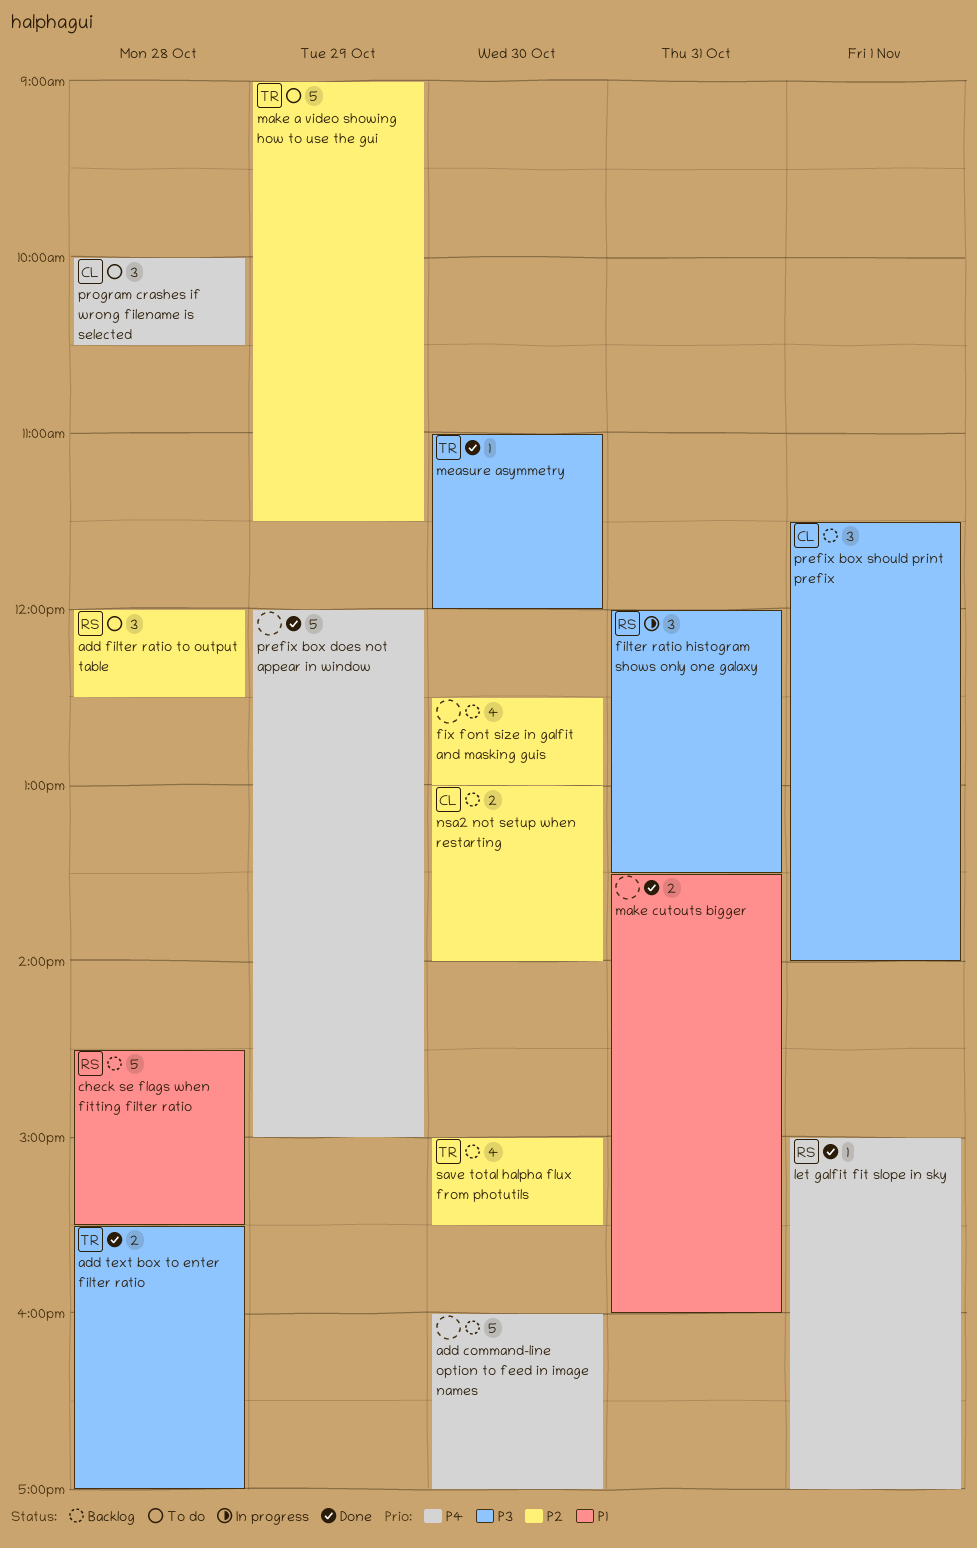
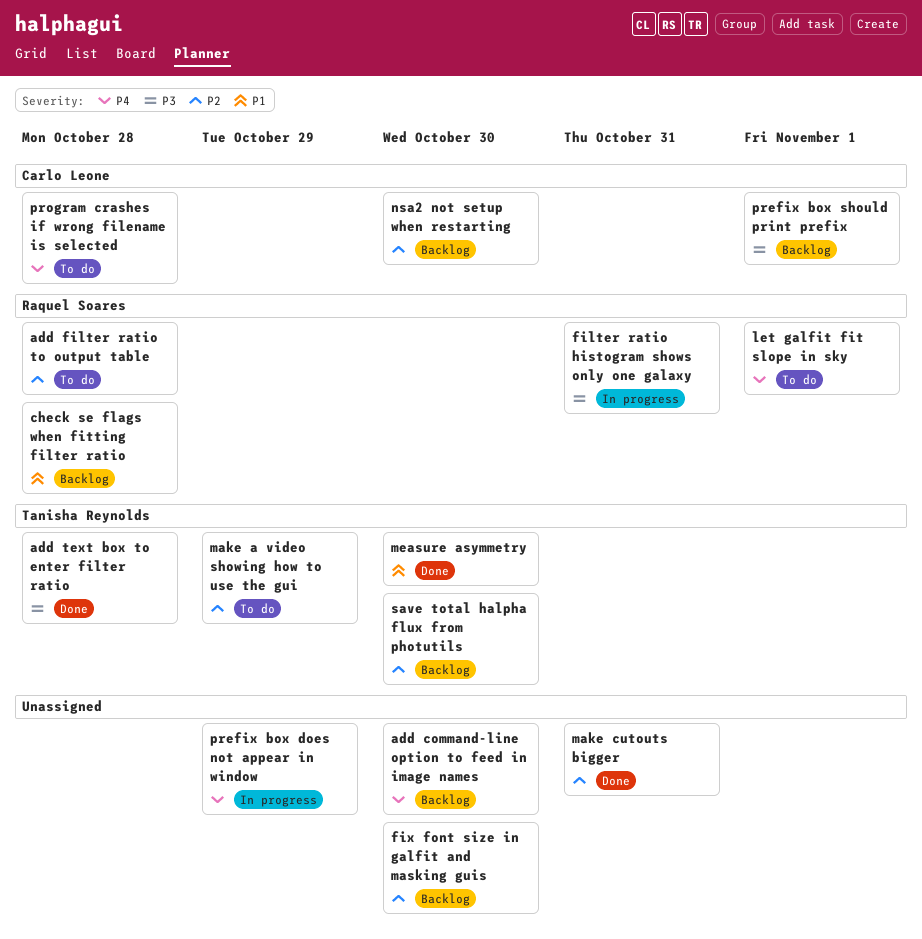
let galfit fit slope in sky, status: Done -> To do
make cutouts bigger, priority: P1 -> P2
measure asymmetry, priority: P3 -> P1
prefix box does not appear in window, status: Done -> In progress

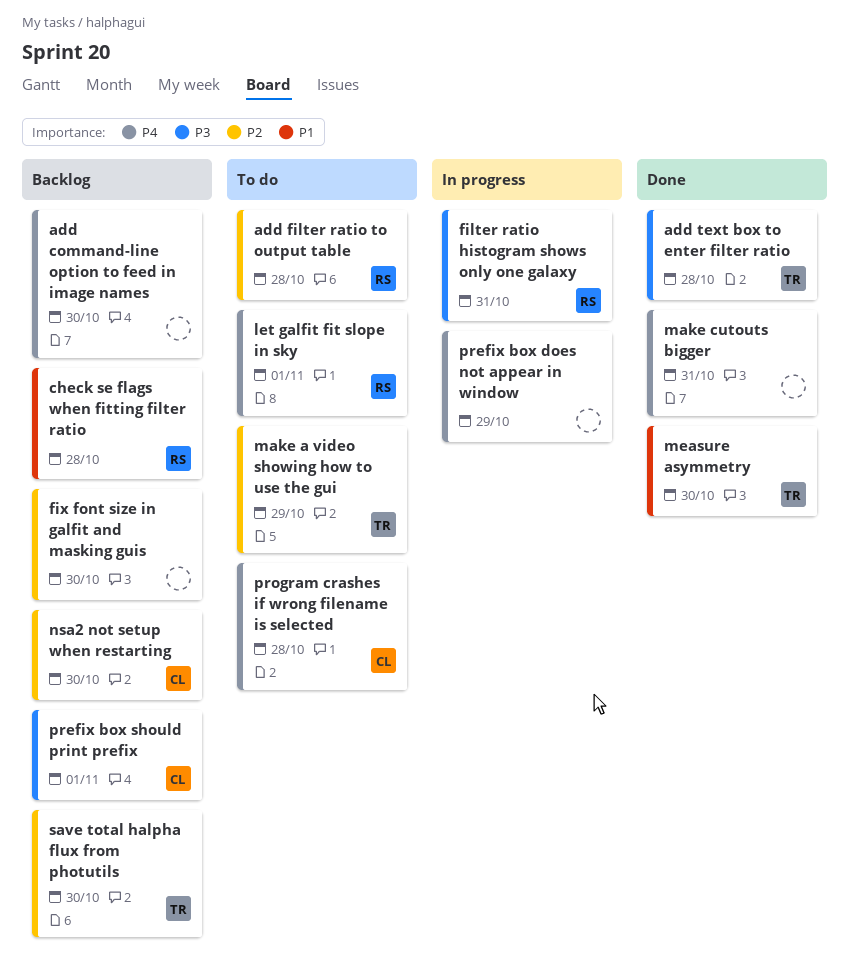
make cutouts bigger, priority: P2 -> P4

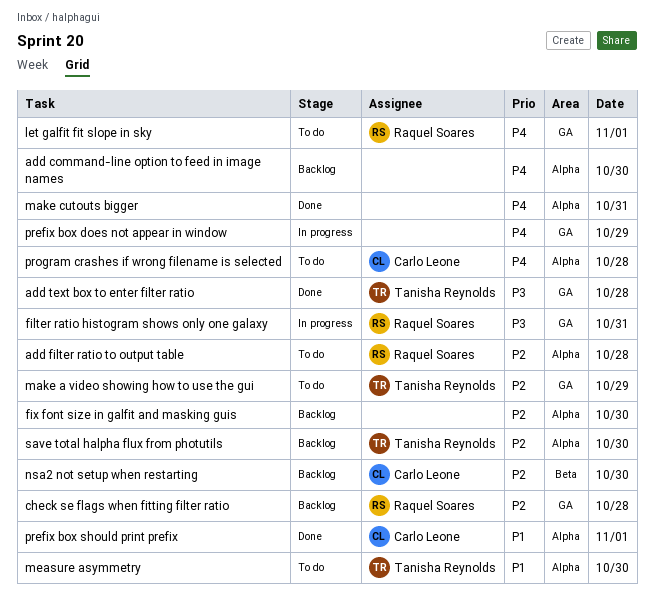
check se flags when fitting filter ratio, priority: P1 -> P2
measure asymmetry, status: Done -> To do
prefix box should print prefix, status: Backlog -> Done
prefix box should print prefix, priority: P3 -> P1

